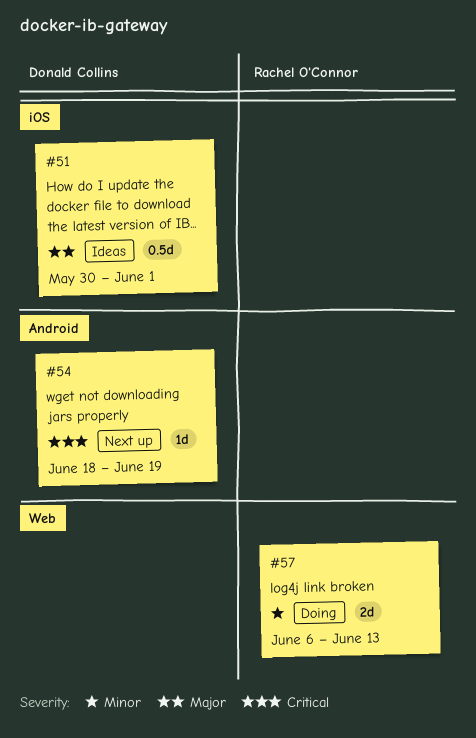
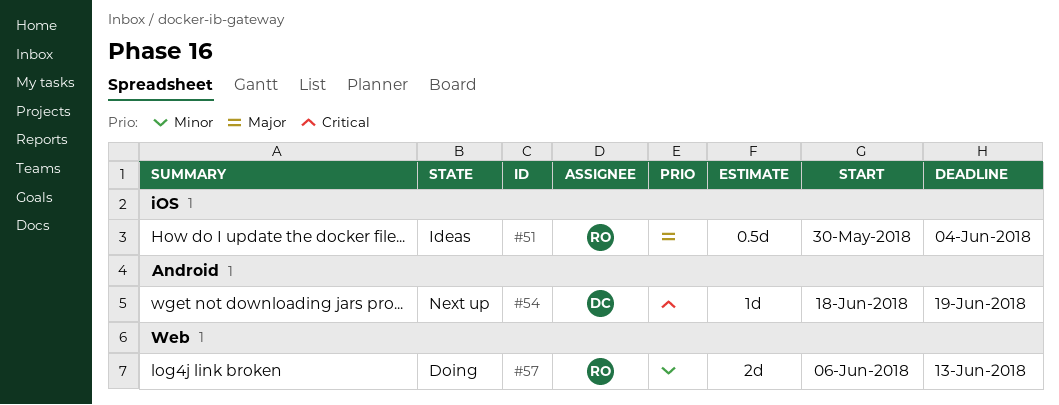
#51, owner: Donald Collins -> Rachel O'Connor
#51, due: Jun 1 -> Jun 4

